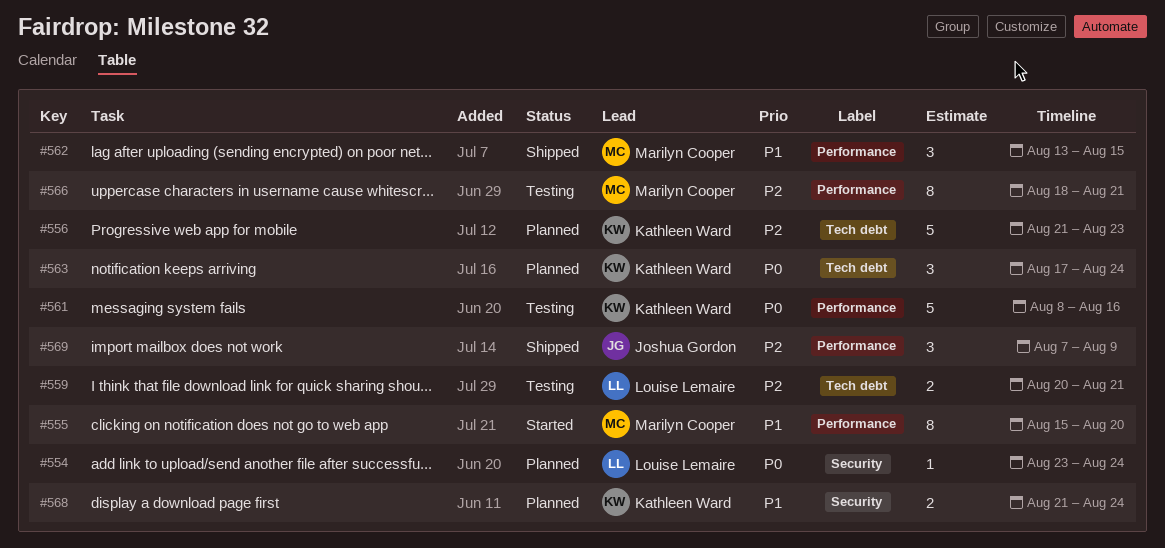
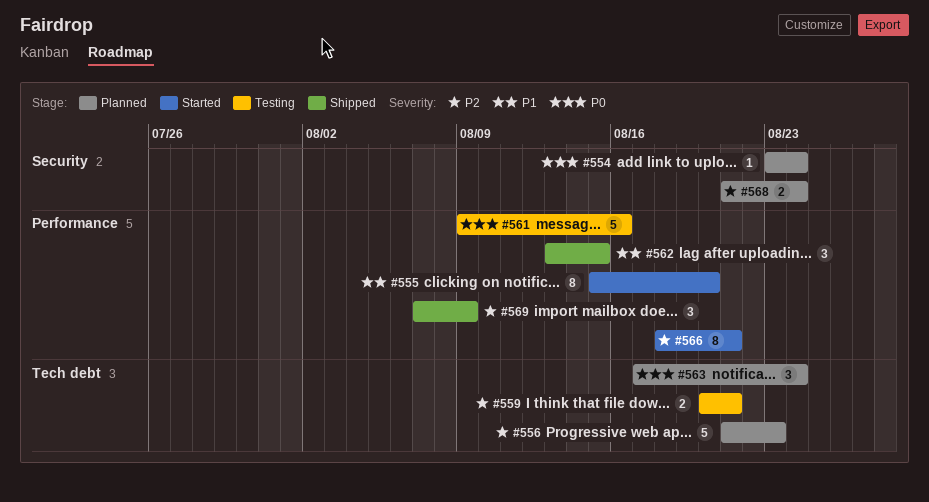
#561, start: Aug 8 -> Aug 9
#566, status: Testing -> Started
#568, priority: P1 -> P2

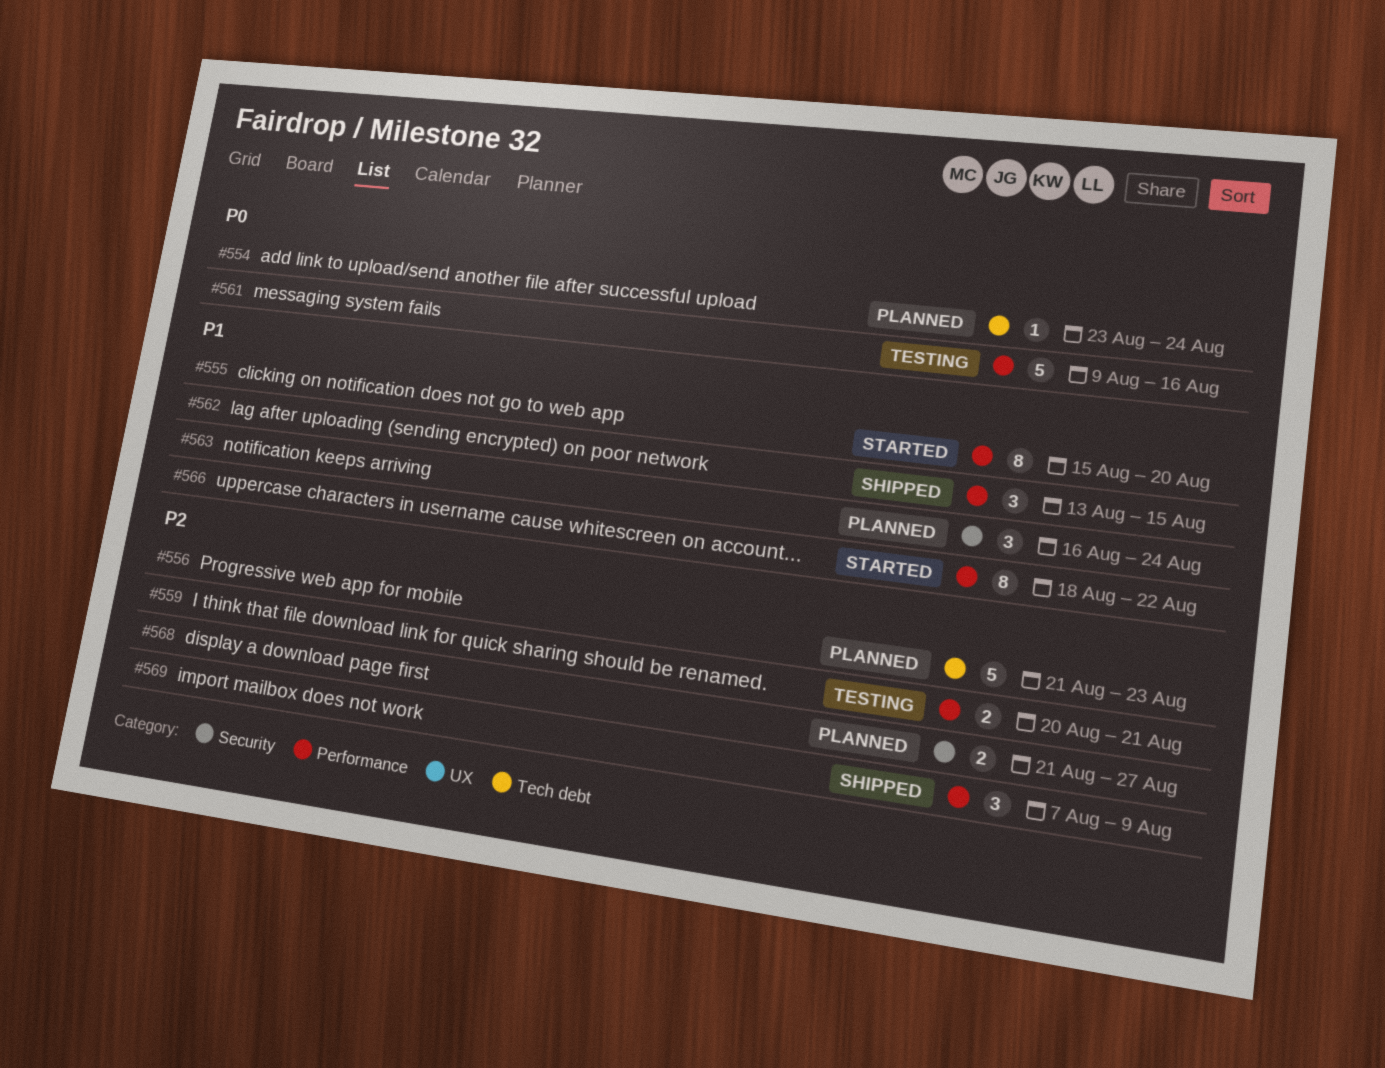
#554, label: Security -> Tech debt
#559, label: Tech debt -> Performance
#563, priority: P0 -> P1
#563, label: Tech debt -> Security
#563, start: Aug 17 -> Aug 16
#566, priority: P2 -> P1
#566, due: Aug 21 -> Aug 22
#568, due: Aug 24 -> Aug 27

